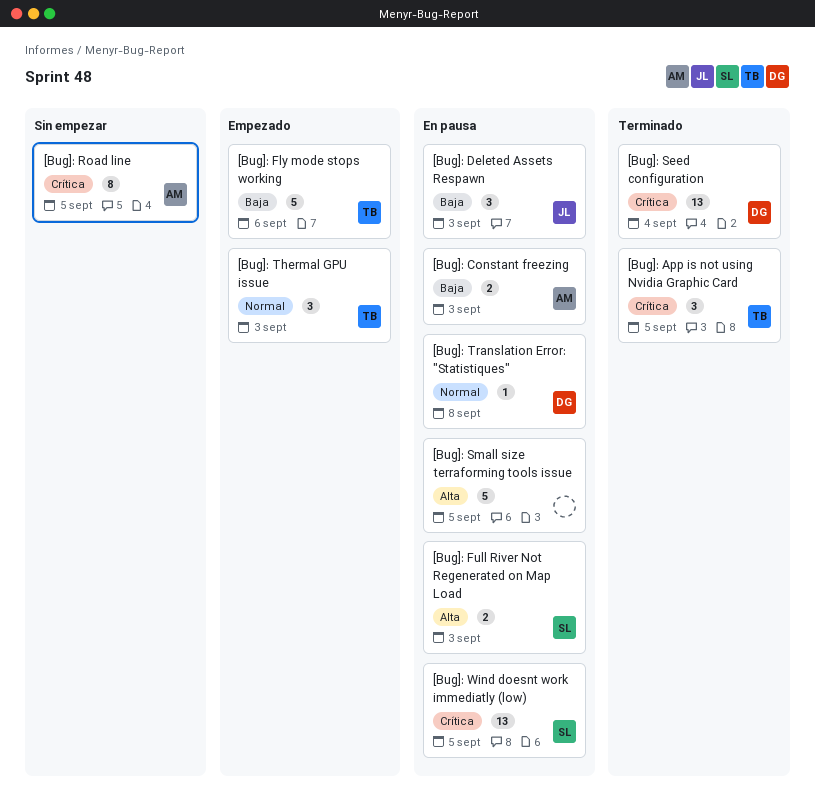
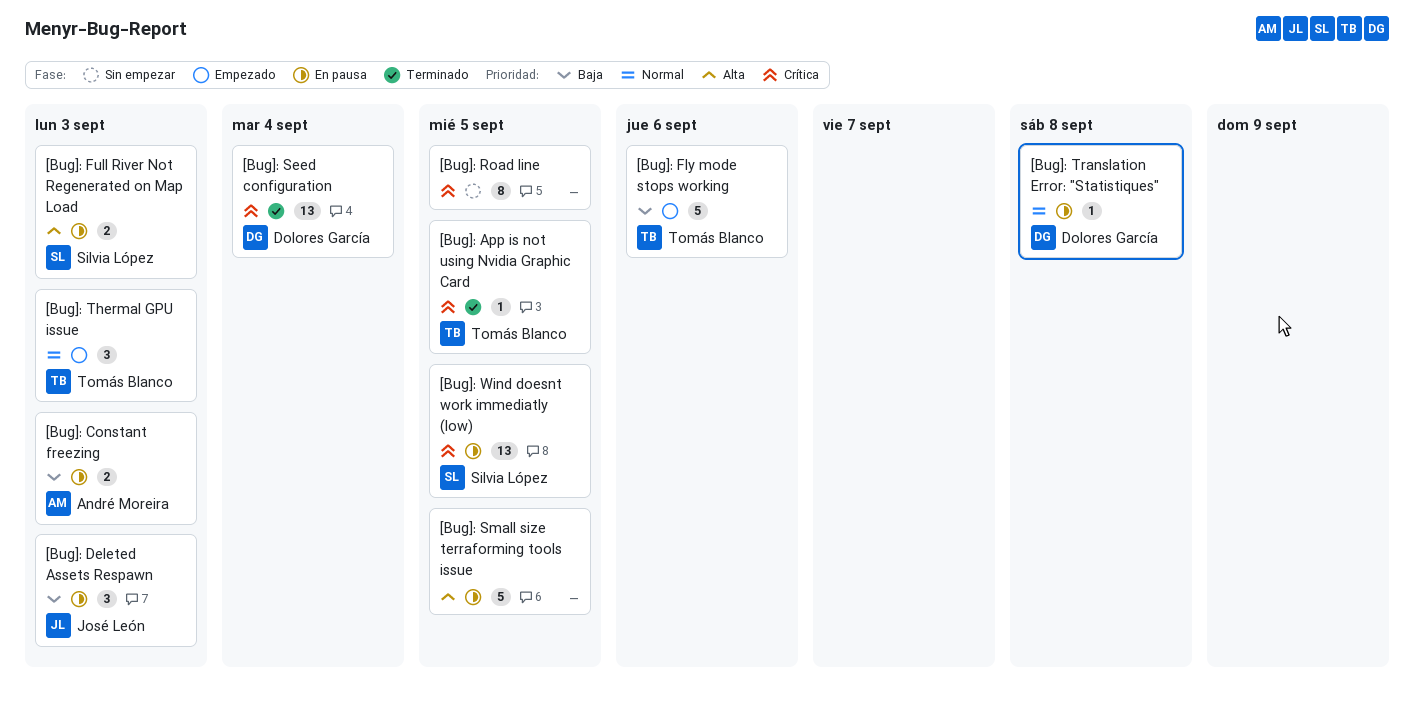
[Bug]: App is not using Nvidia Graphic Card, estimate: 3 -> 1
[Bug]: Road line, owner: André Moreira -> none

